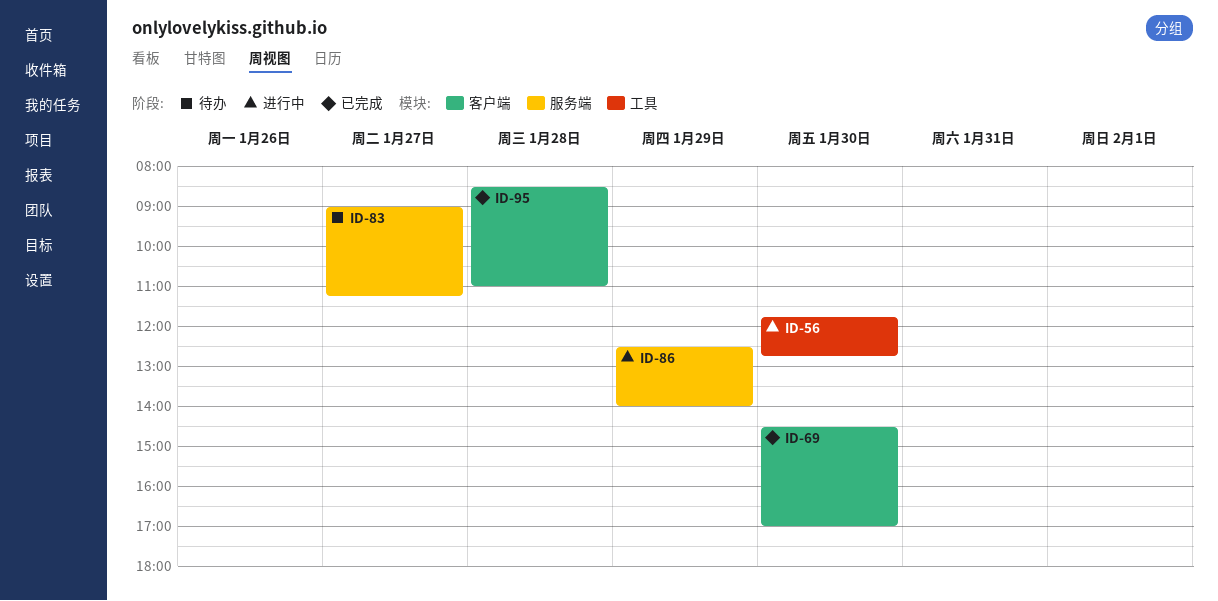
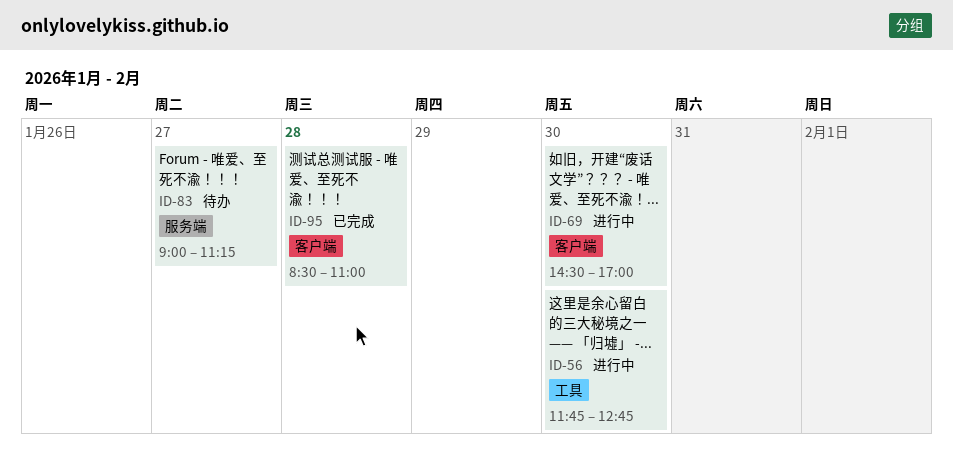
ID-69, status: 已完成 -> 进行中
ID-86: present -> none

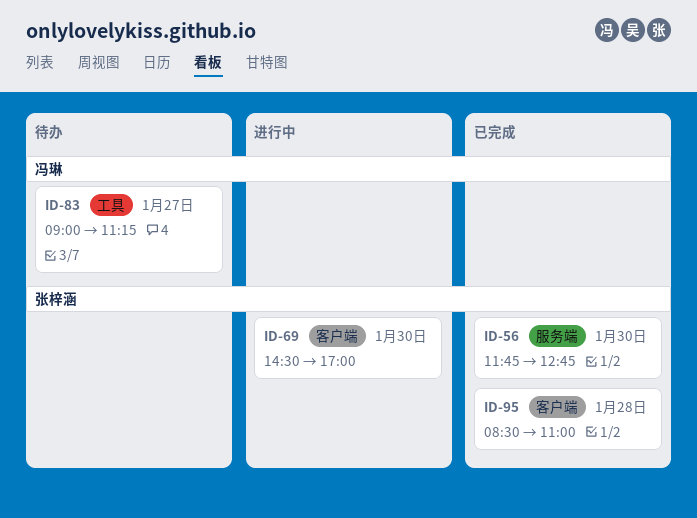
ID-56, status: 进行中 -> 已完成
ID-56, label: 工具 -> 服务端
ID-83, label: 服务端 -> 工具

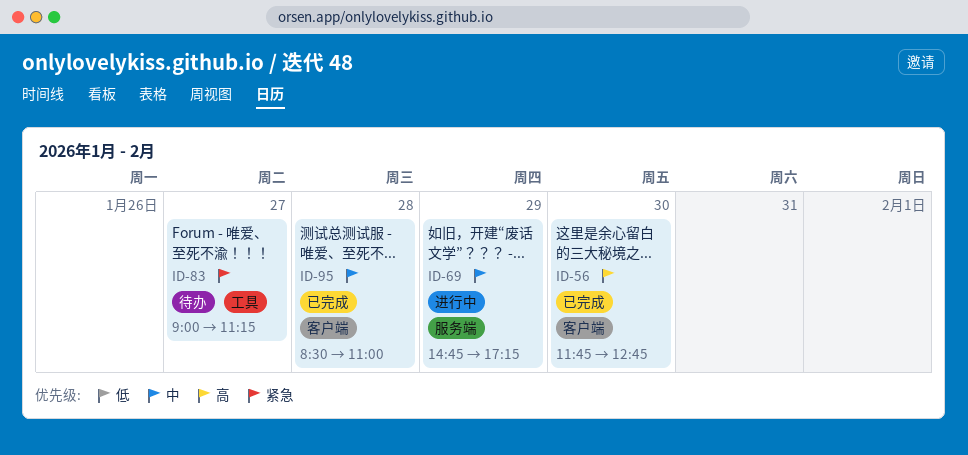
ID-56, label: 服务端 -> 客户端
ID-69, label: 客户端 -> 服务端
ID-69, day: Jan 30 -> Jan 29
ID-69, begins: 14:30 -> 14:45
ID-69, ends: 17:00 -> 17:15

